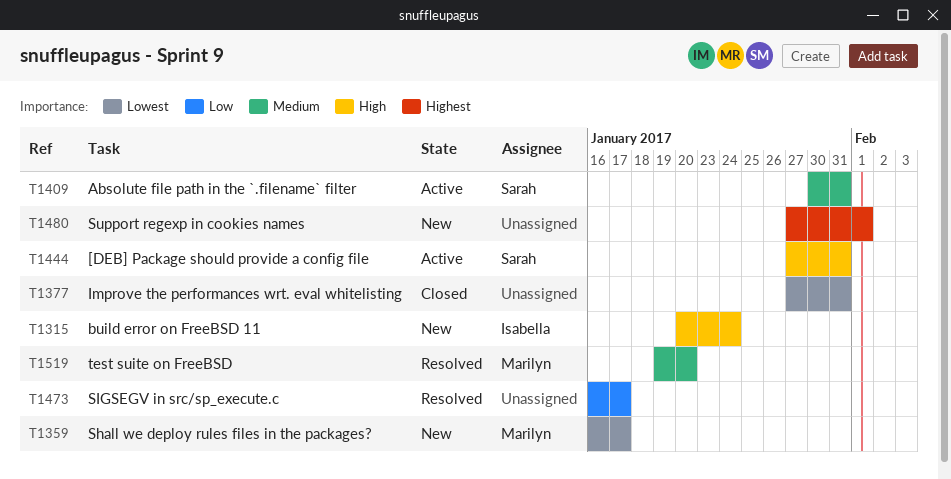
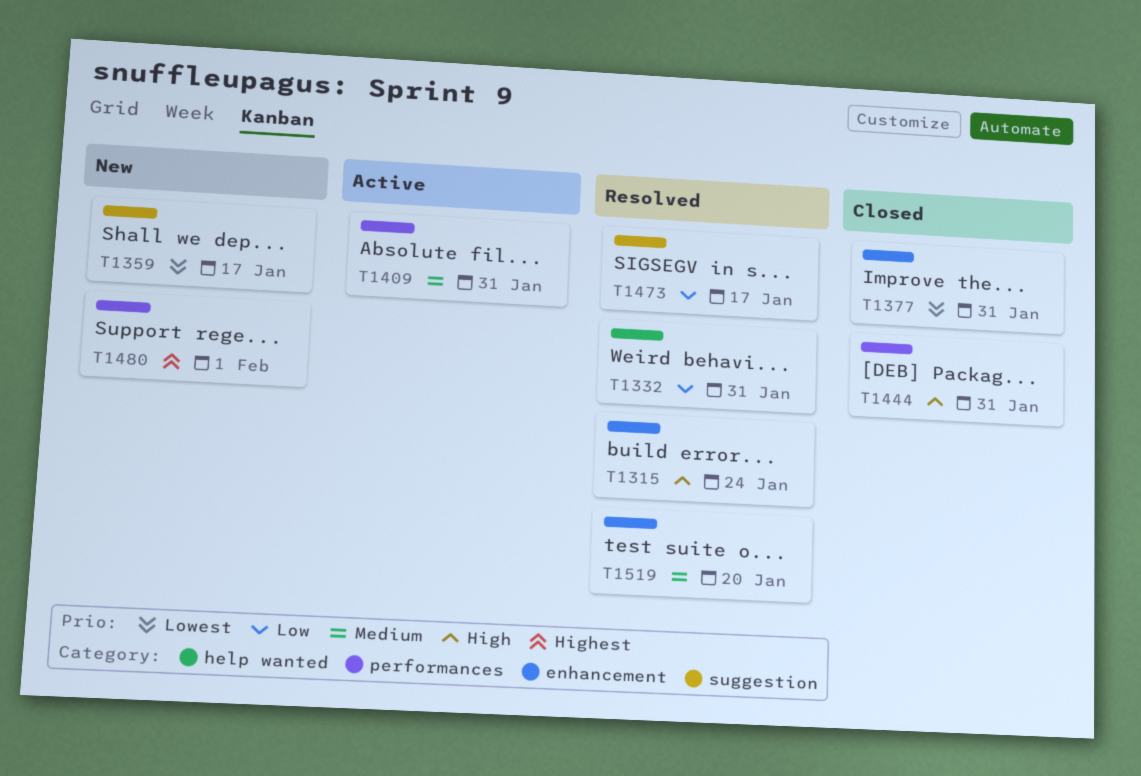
T1315, status: New -> Resolved
T1332: none -> present
T1444, status: Active -> Closed

